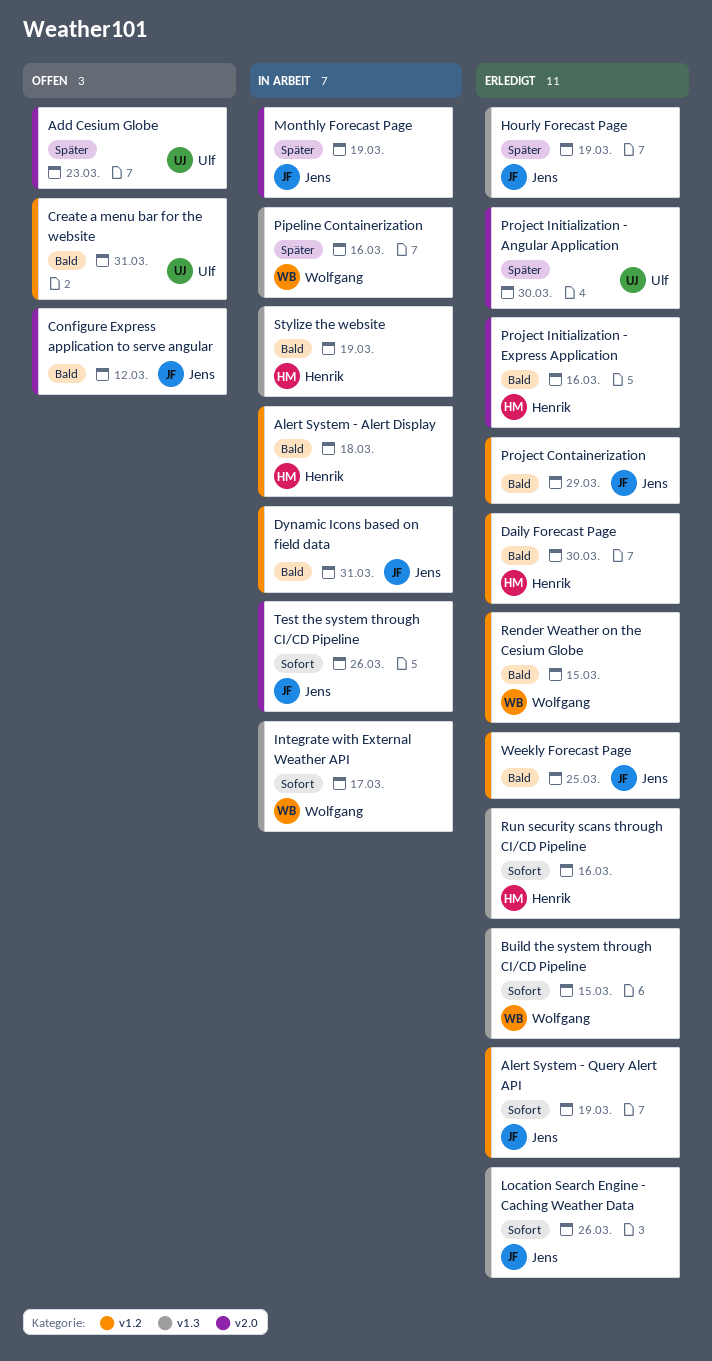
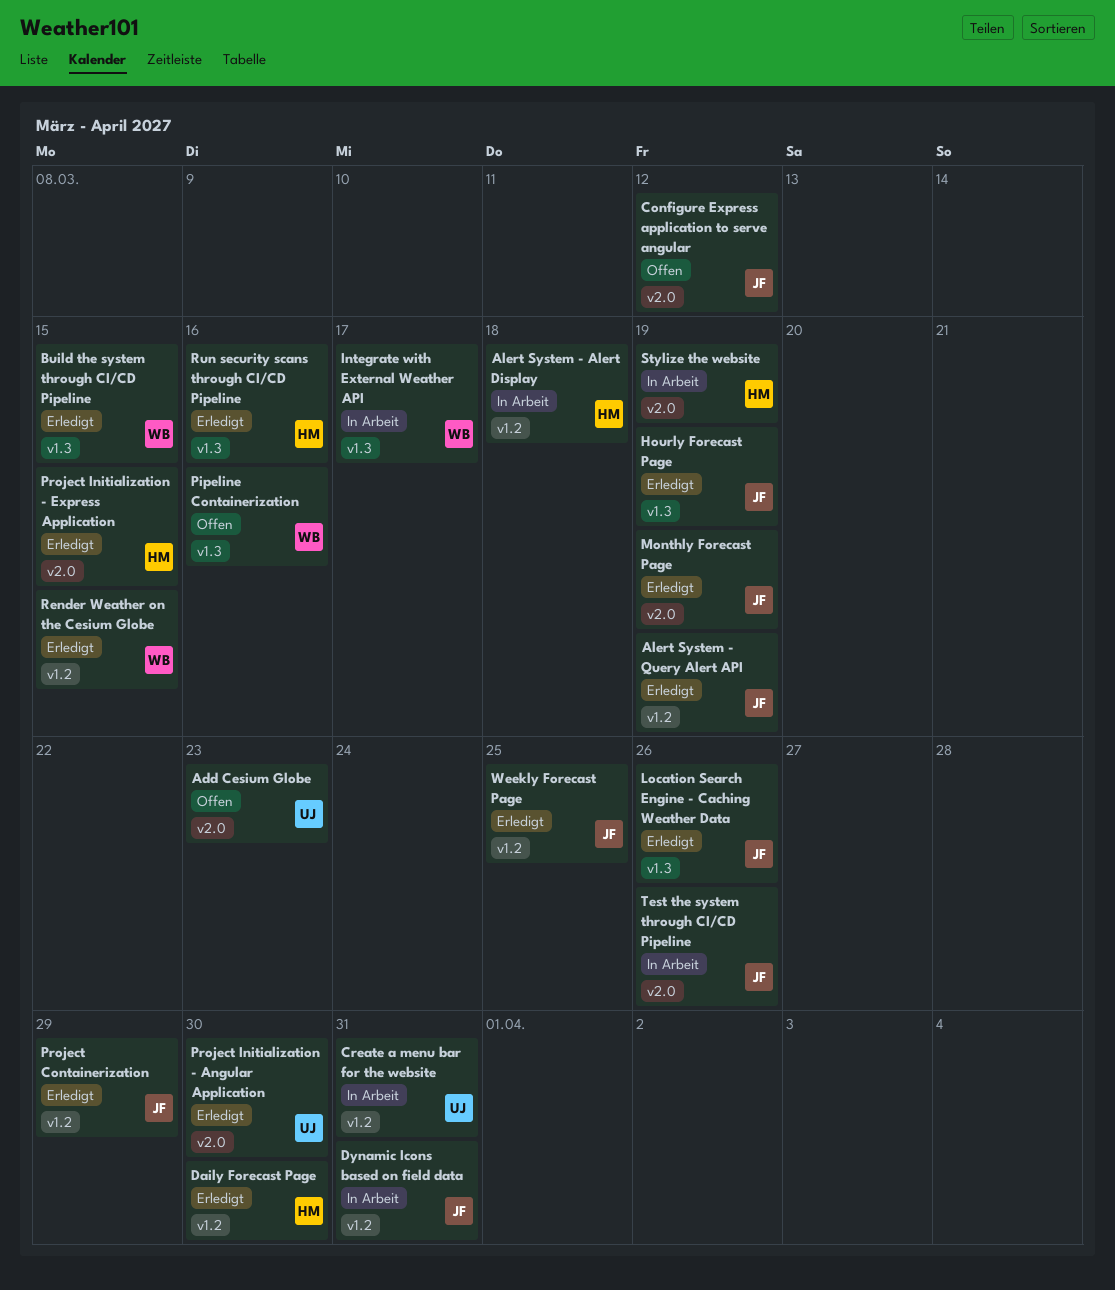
Create a menu bar for the website, status: Offen -> In Arbeit
Monthly Forecast Page, status: In Arbeit -> Erledigt
Pipeline Containerization, status: In Arbeit -> Offen
Project Initialization - Express Application, due: Mar 16 -> Mar 15
Stylize the website, label: v1.3 -> v2.0

